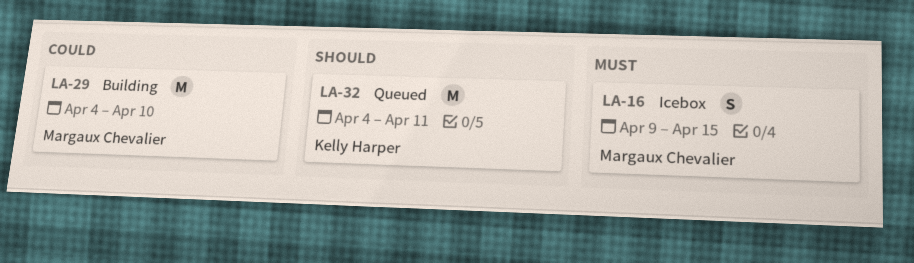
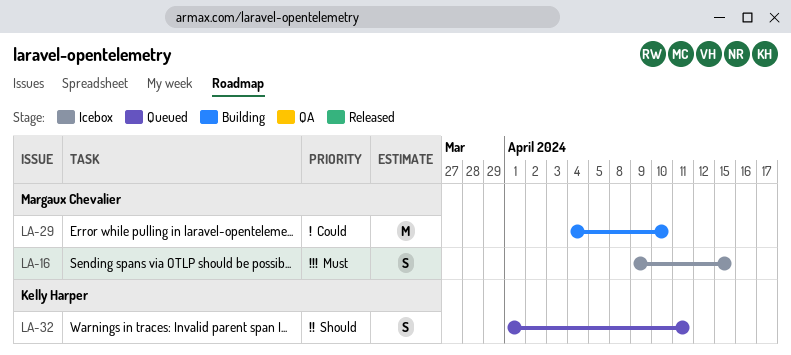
LA-32, estimate: M -> S
LA-32, start: Apr 4 -> Apr 1

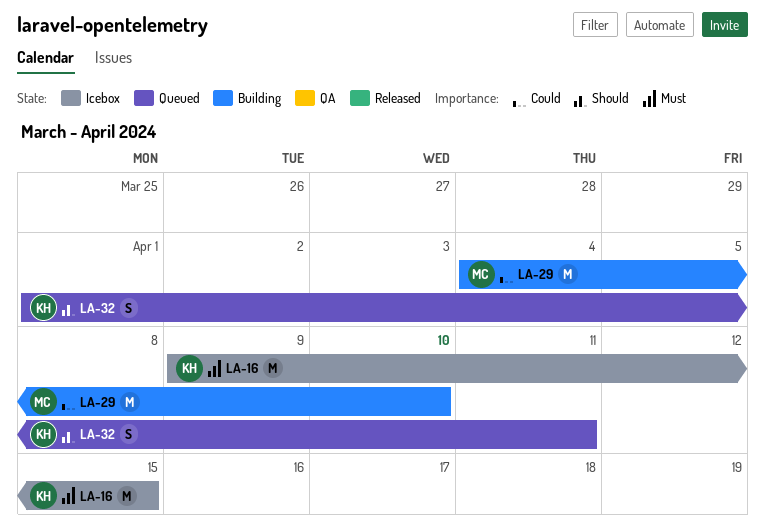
LA-16, owner: Margaux Chevalier -> Kelly Harper
LA-16, estimate: S -> M

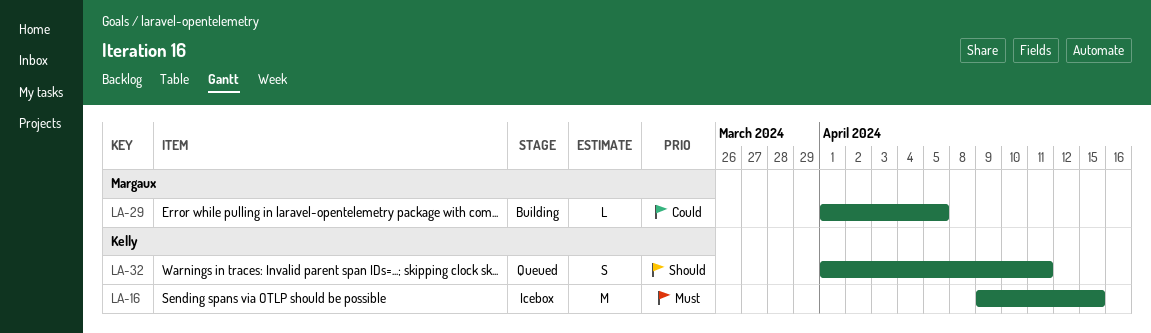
LA-29, estimate: M -> L
LA-29, start: Apr 4 -> Apr 1
LA-29, due: Apr 10 -> Apr 5

